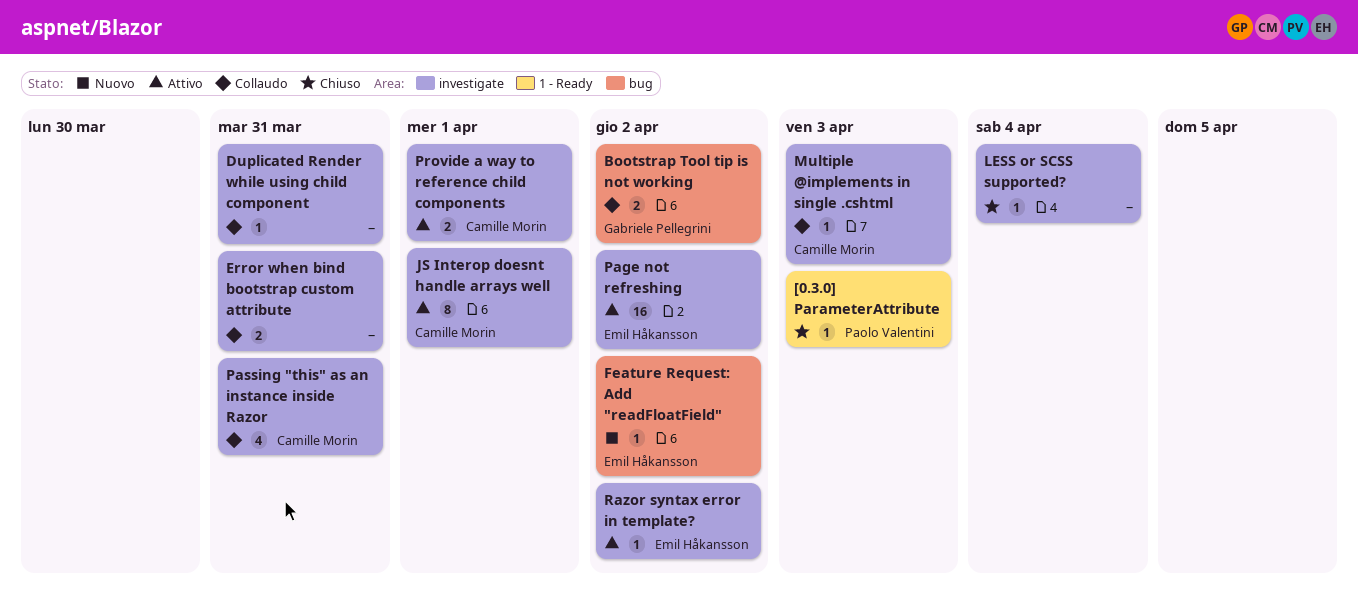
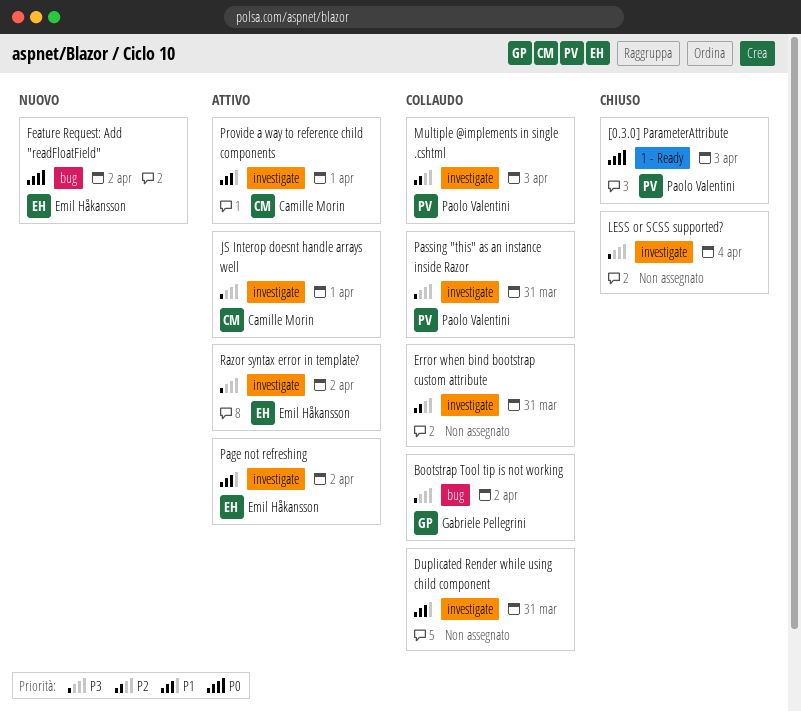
Multiple @implements in single .cshtml, owner: Camille Morin -> Paolo Valentini
Passing "this" as an instance inside Razor, owner: Camille Morin -> Paolo Valentini

